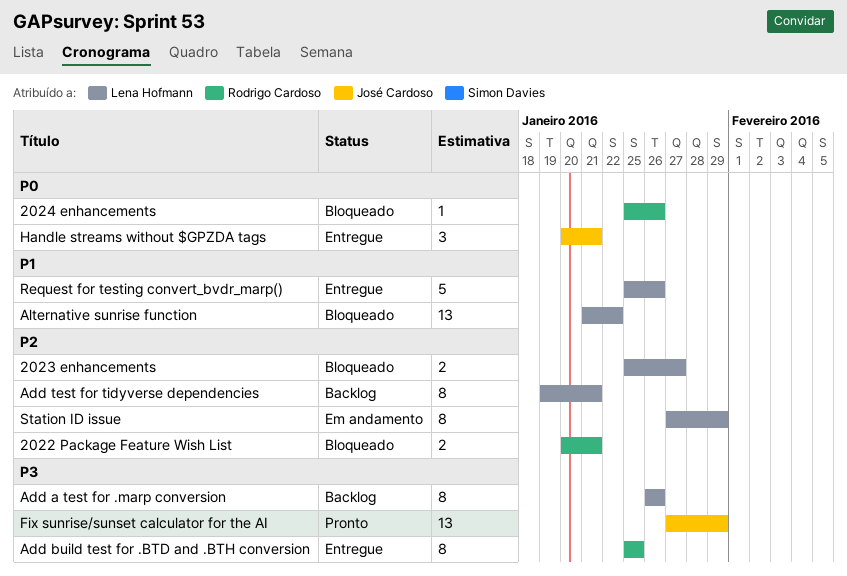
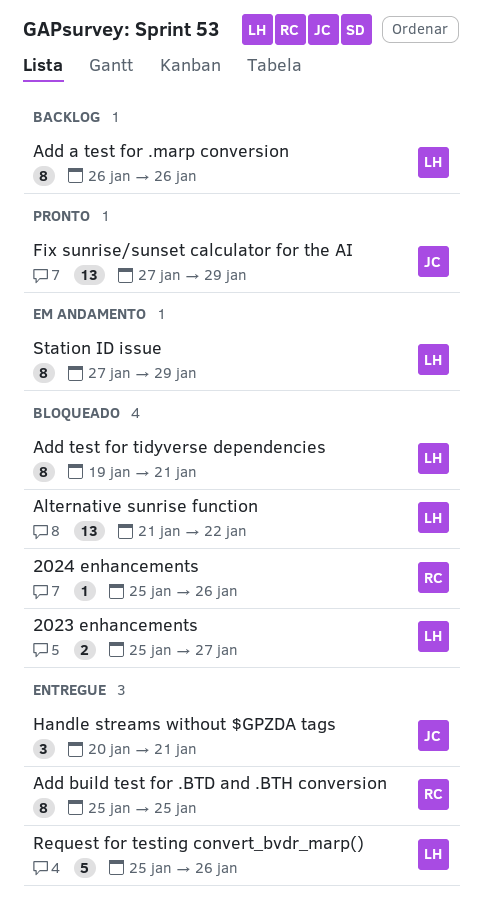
2022 Package Feature Wish List: present -> none
Add test for tidyverse dependencies, status: Backlog -> Bloqueado

